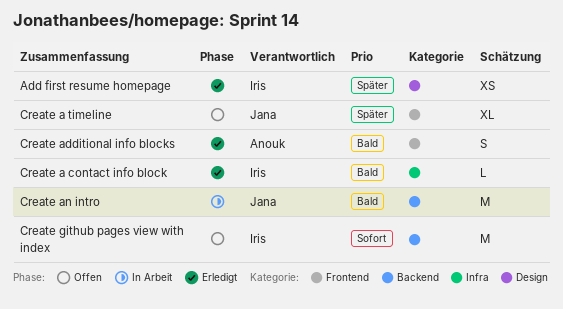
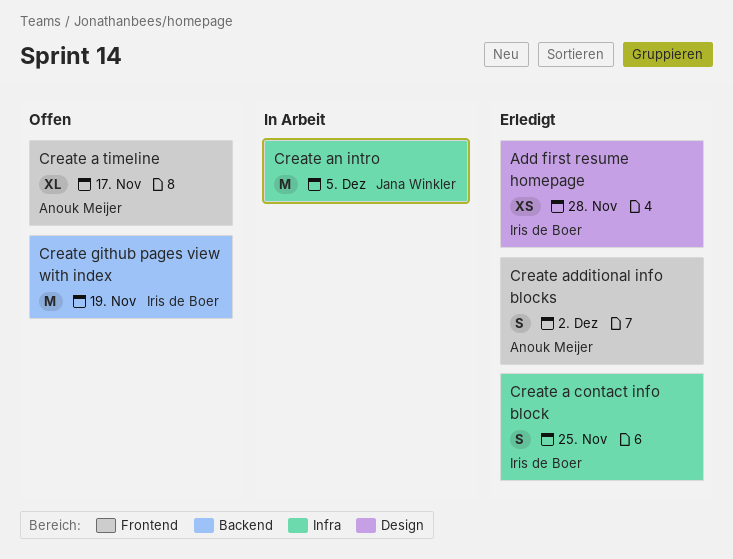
Create a contact info block, estimate: L -> S
Create a timeline, owner: Jana Winkler -> Anouk Meijer
Create an intro, label: Backend -> Infra

